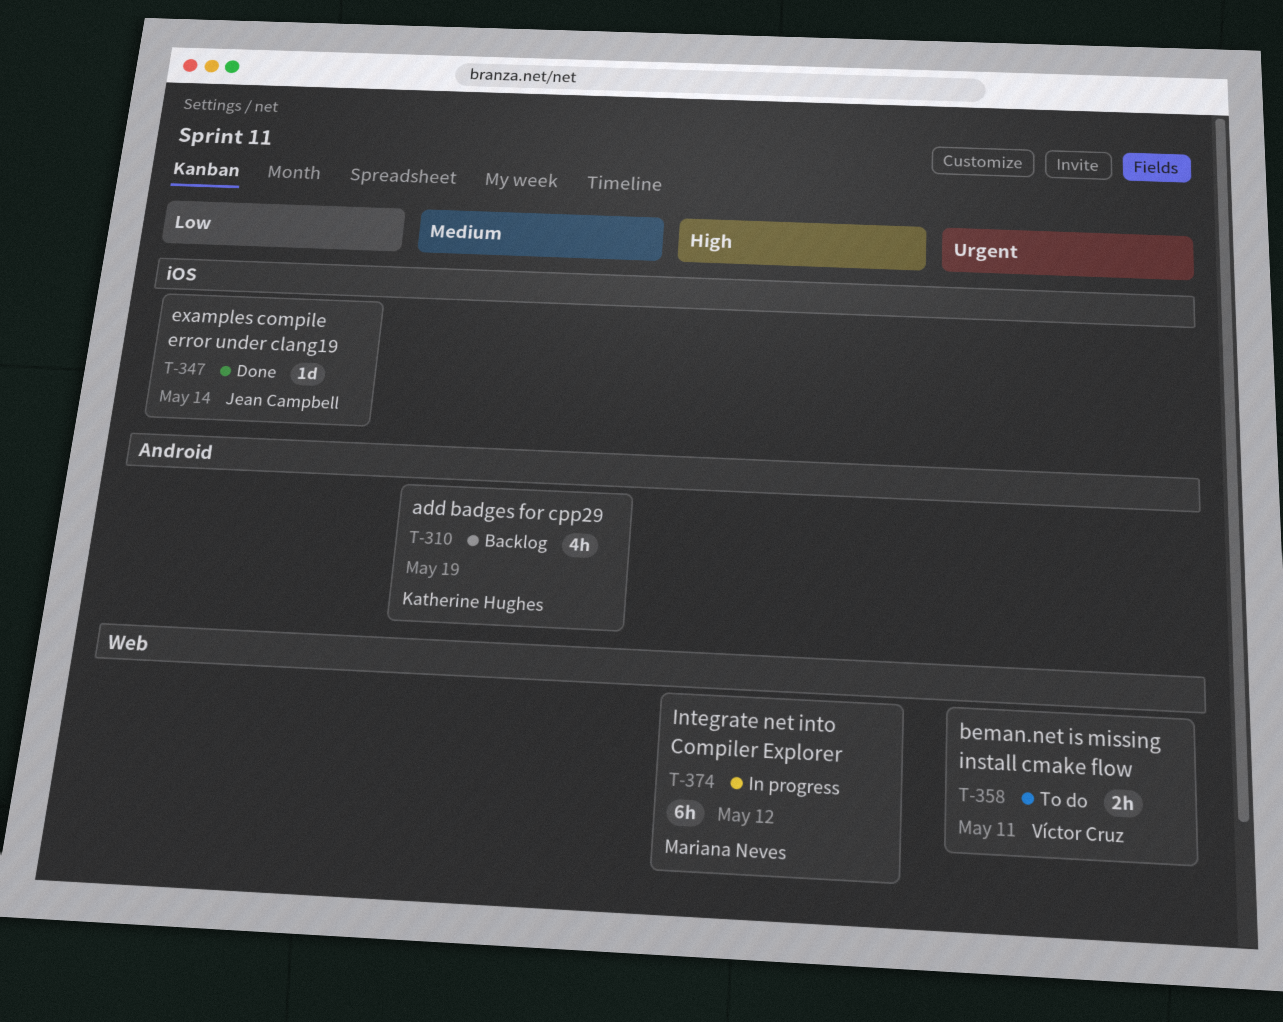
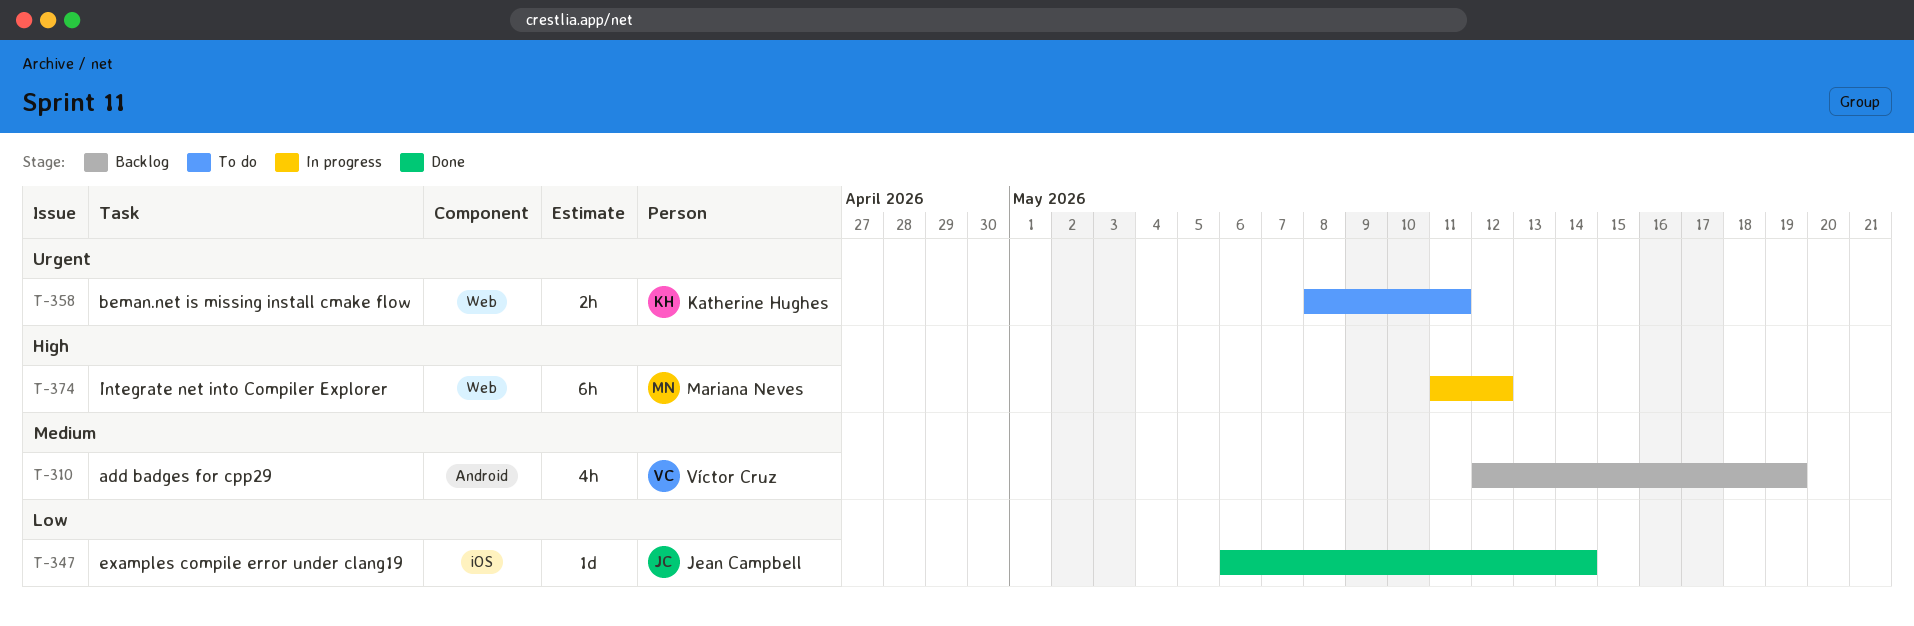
T-310, owner: Katherine Hughes -> Víctor Cruz
T-358, owner: Víctor Cruz -> Katherine Hughes

